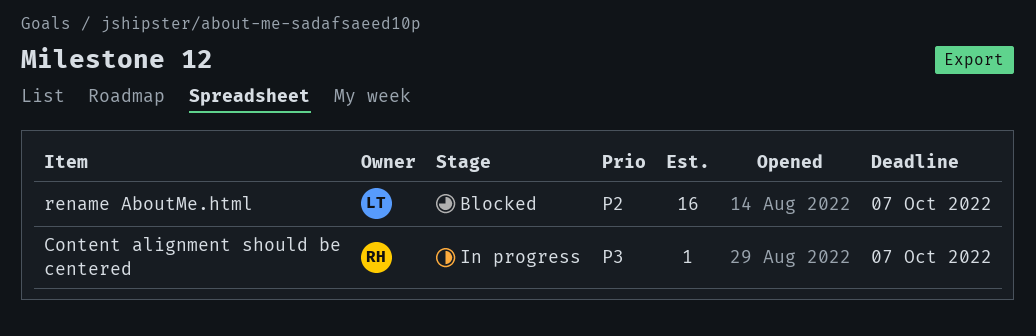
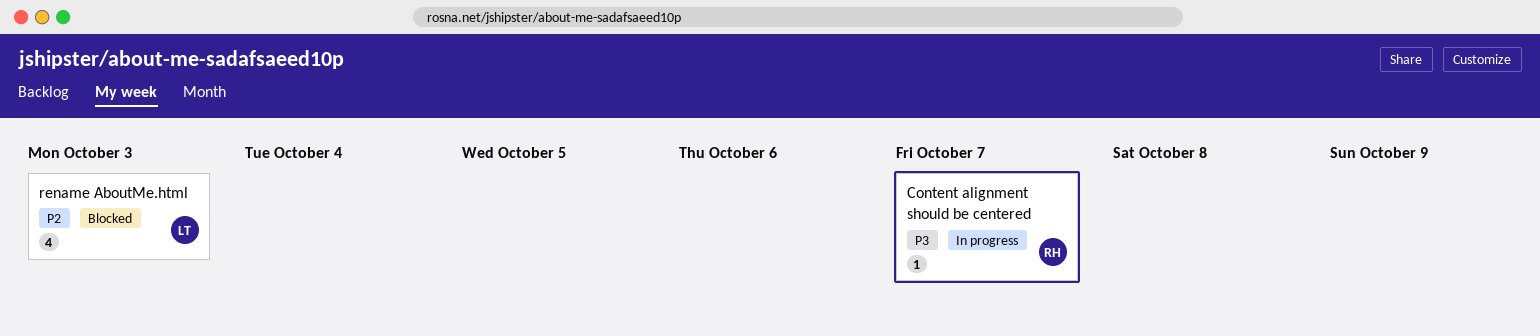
rename AboutMe.html, estimate: 16 -> 4
rename AboutMe.html, due: Oct 7 -> Oct 3

